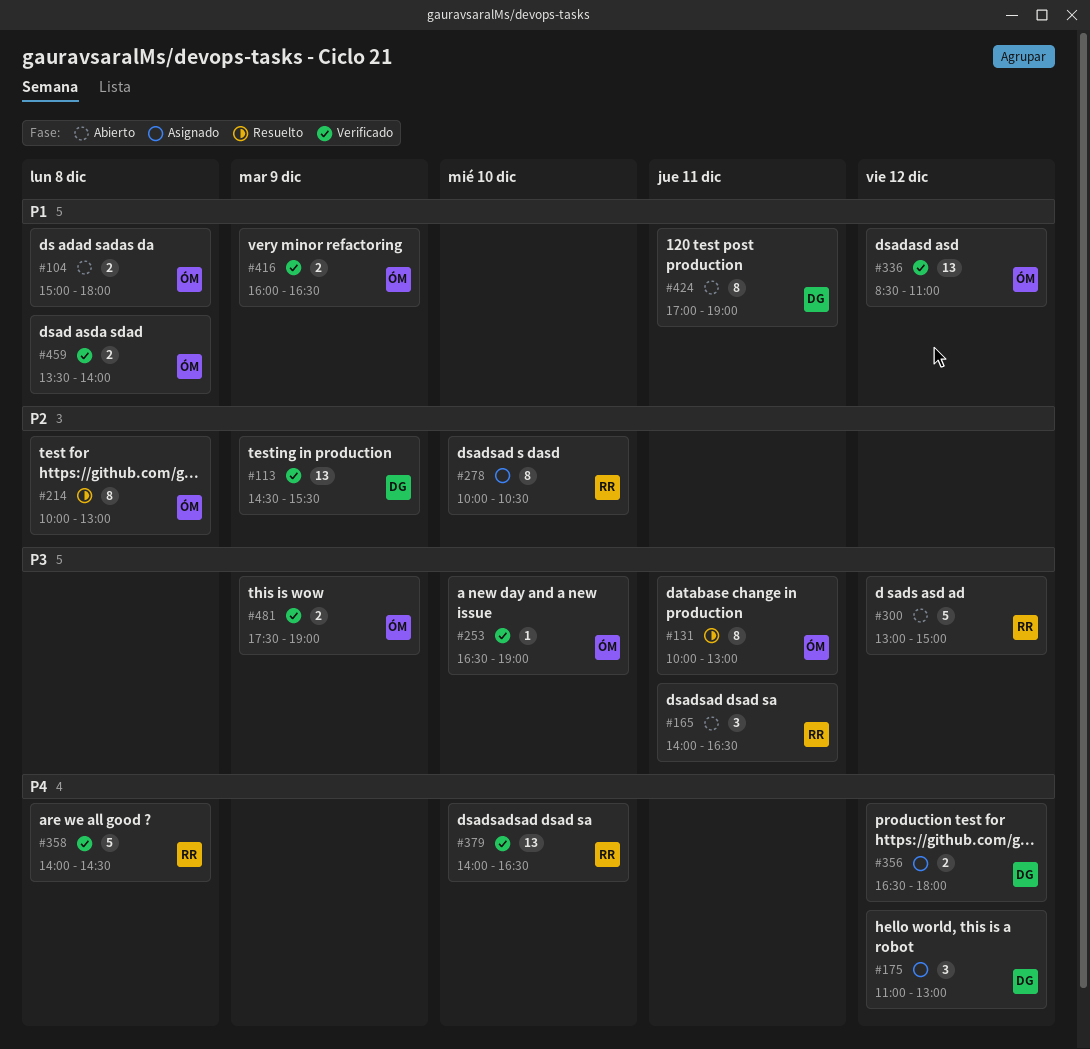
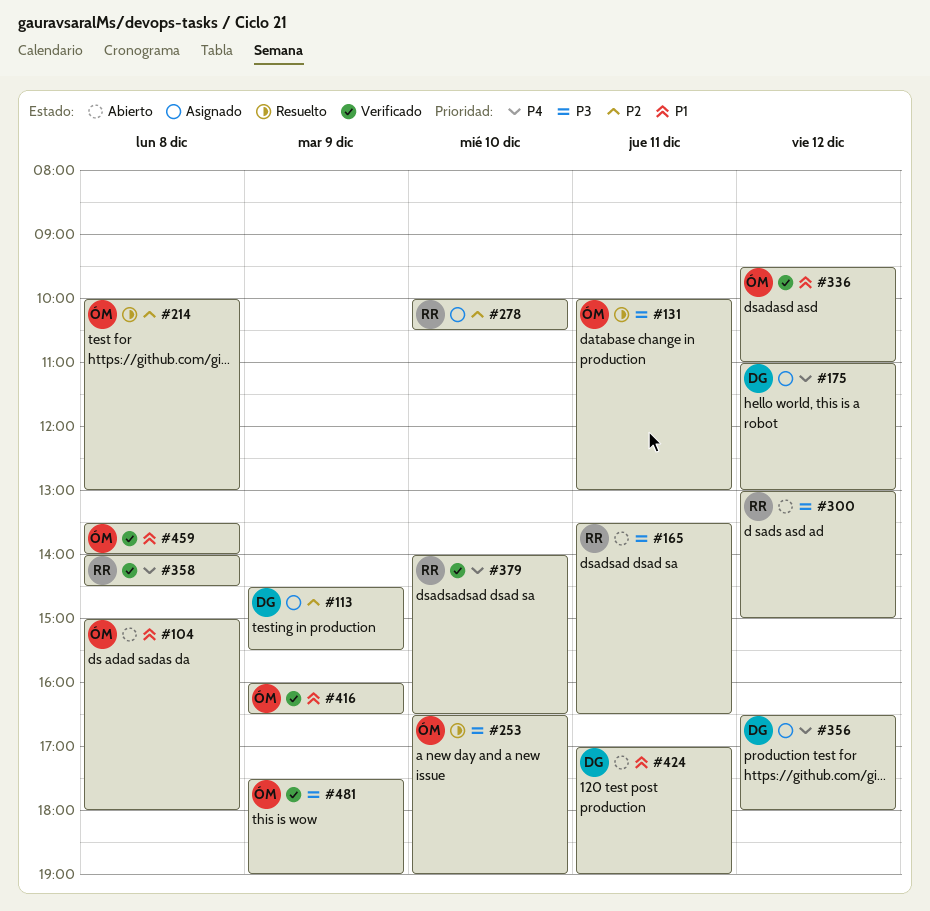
#113, status: Verificado -> Asignado
#165, begins: 14:00 -> 13:30
#253, status: Verificado -> Resuelto
#336, begins: 08:30 -> 09:30

